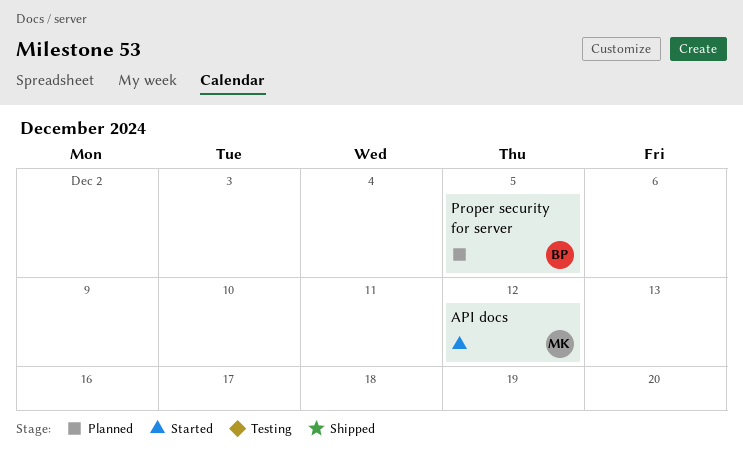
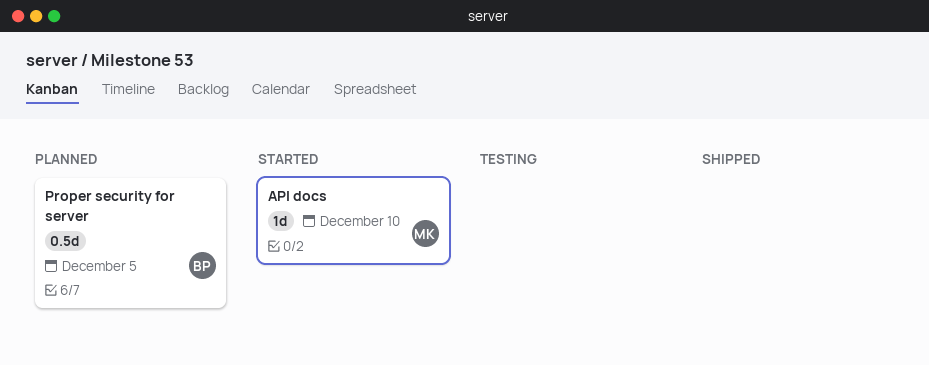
API docs, due: Dec 12 -> Dec 10

